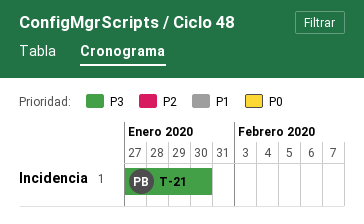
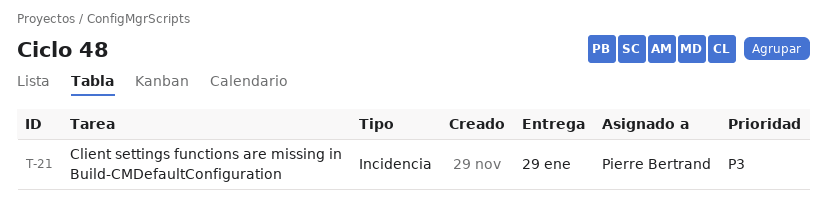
T-21, due: Jan 30 -> Jan 29

